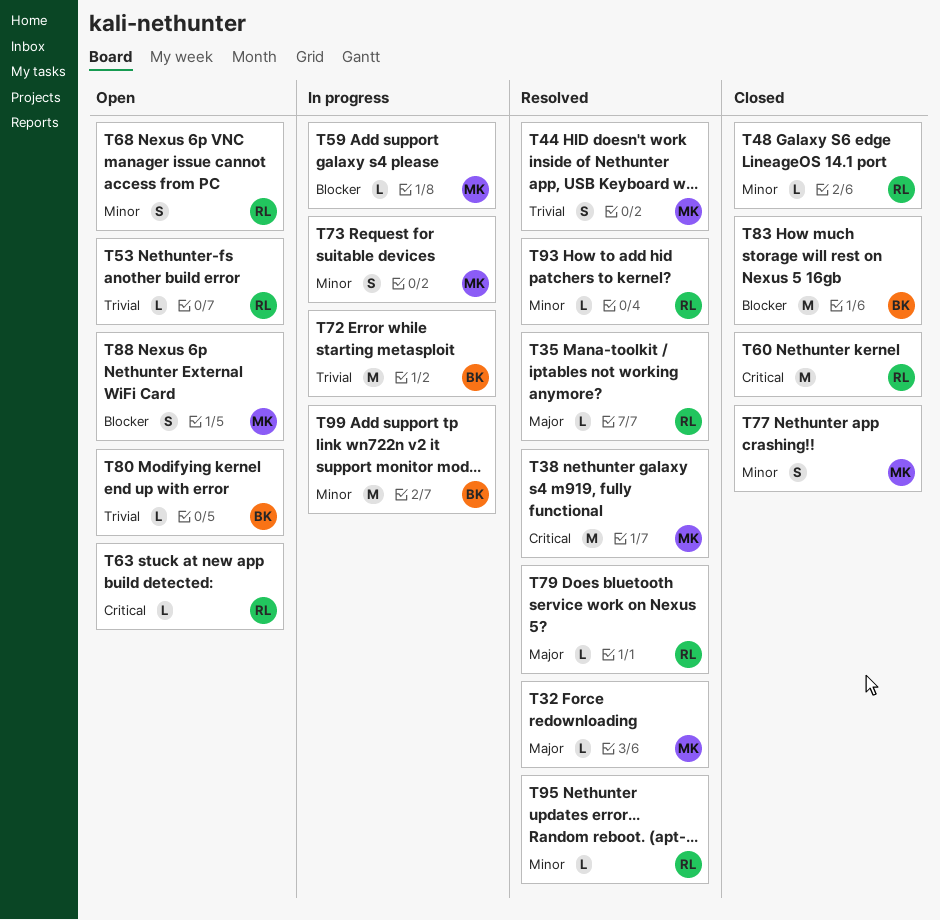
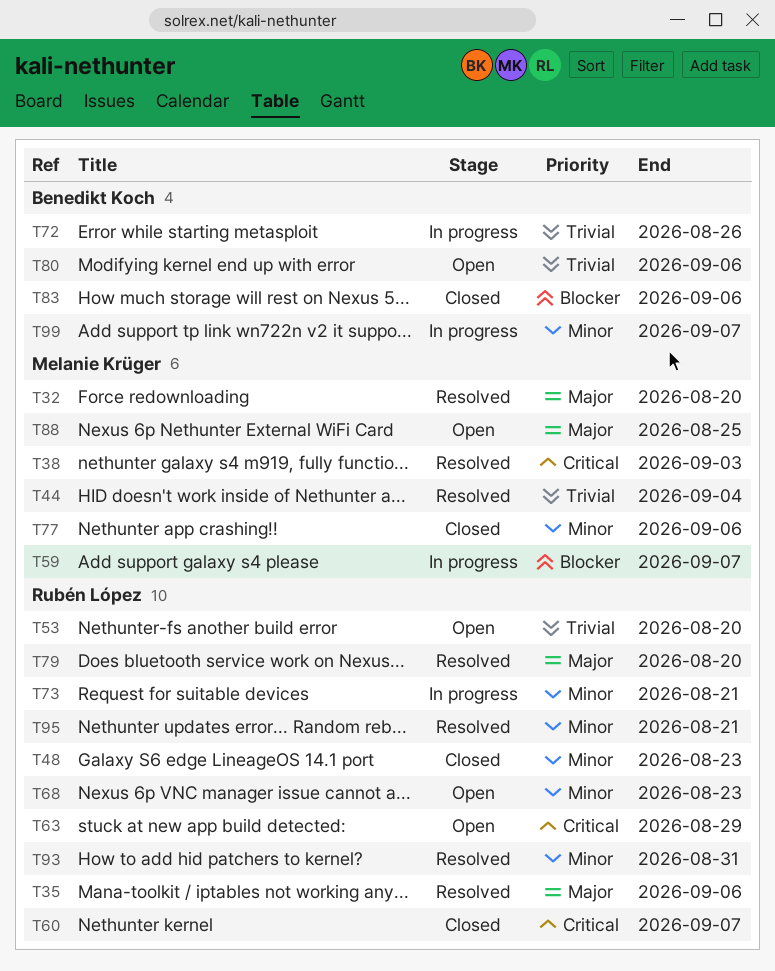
T73, owner: Melanie Krüger -> Rubén López
T88, priority: Blocker -> Major

